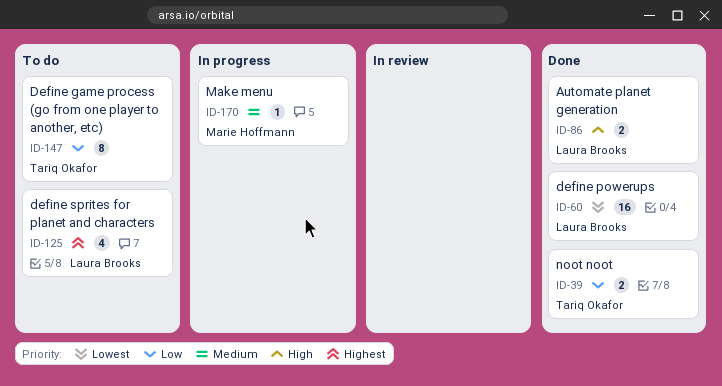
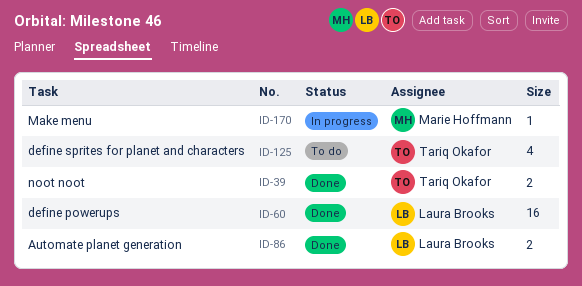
ID-125, owner: Laura Brooks -> Tariq Okafor
ID-147: present -> none

